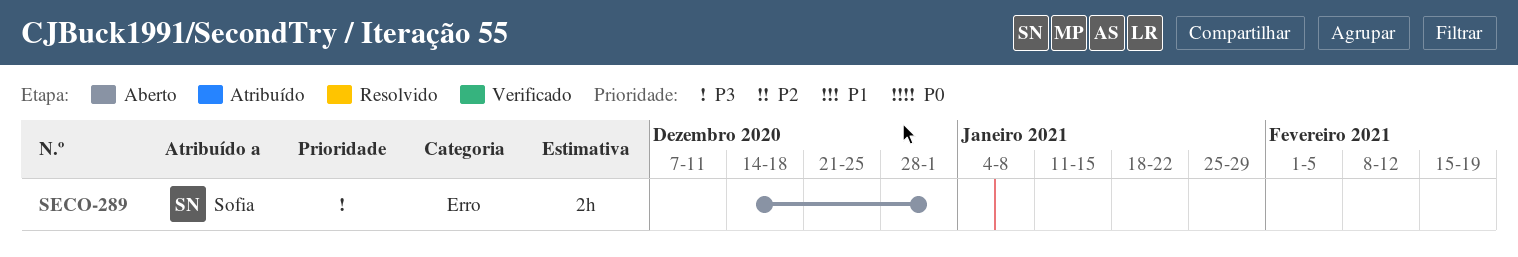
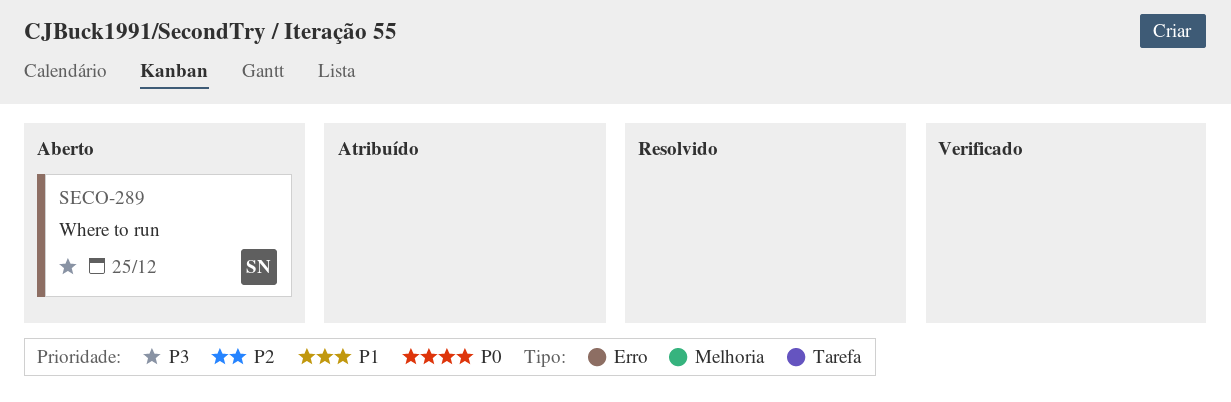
SECO-289, due: Jan 1 -> Dec 25

